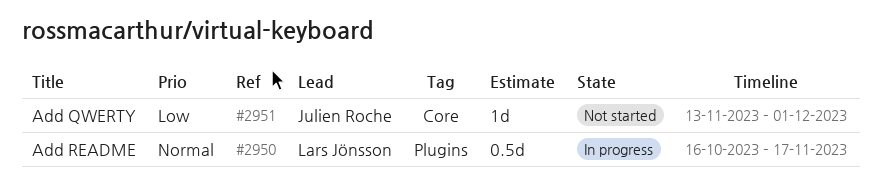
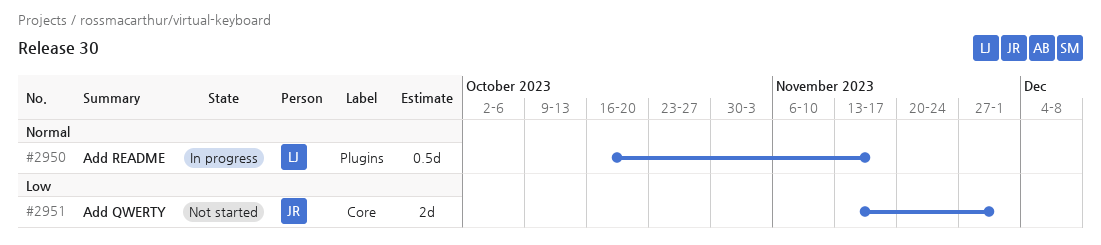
#2951, estimate: 1d -> 2d

